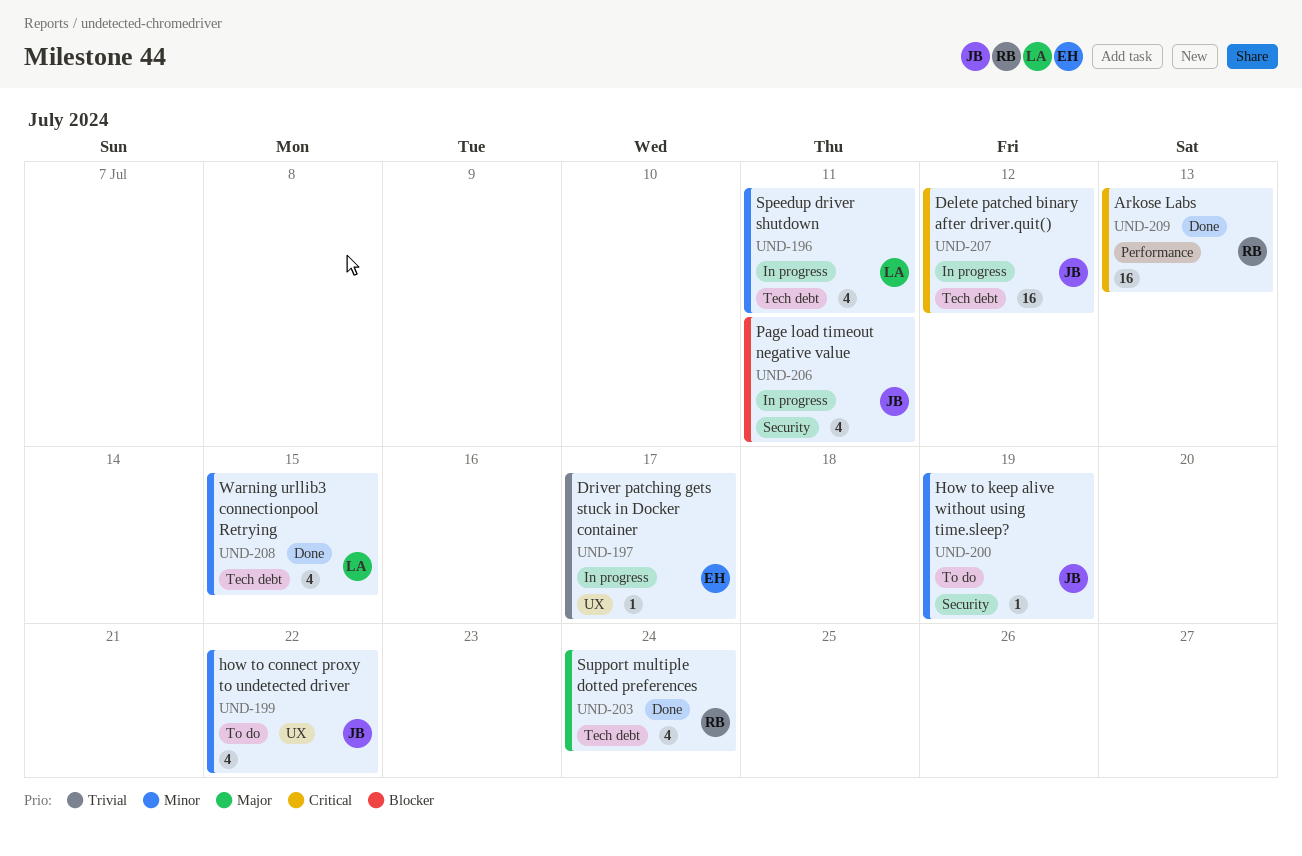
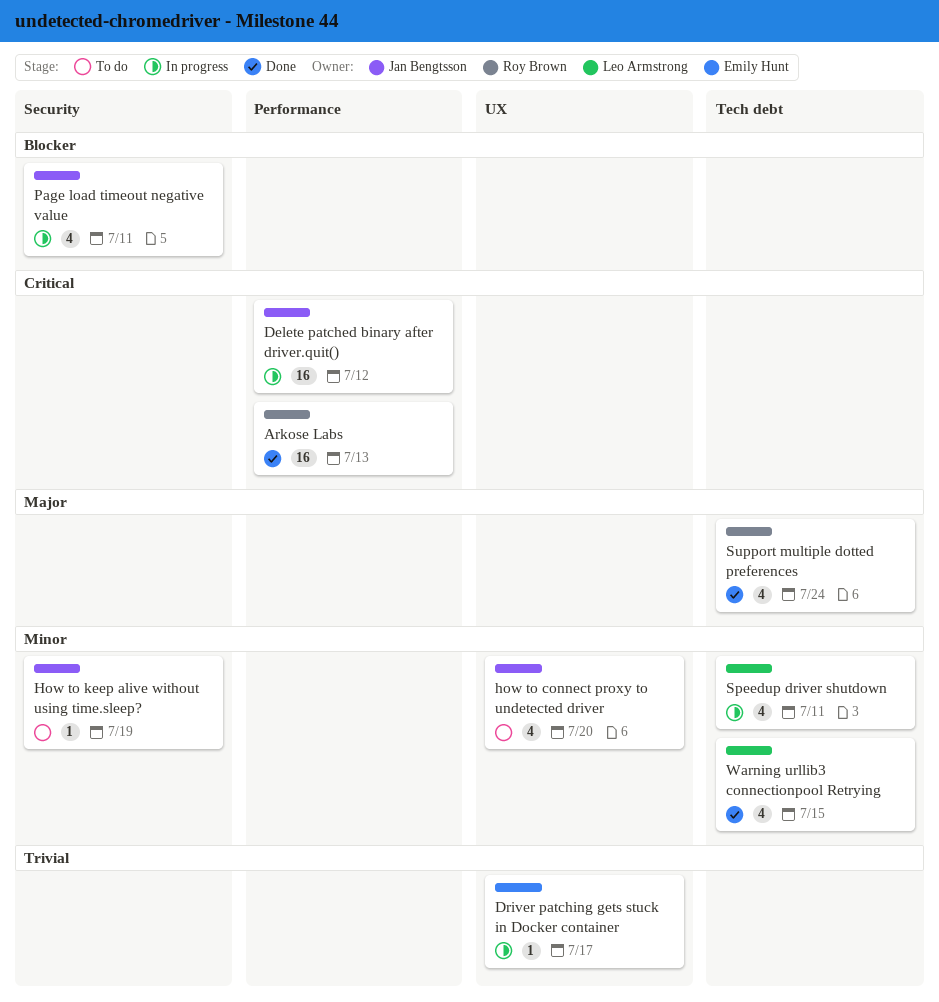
Delete patched binary after driver.quit(), label: Tech debt -> Performance
how to connect proxy to undetected driver, due: Jul 22 -> Jul 20

